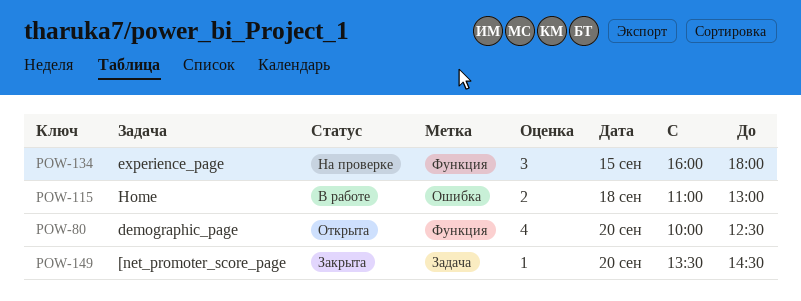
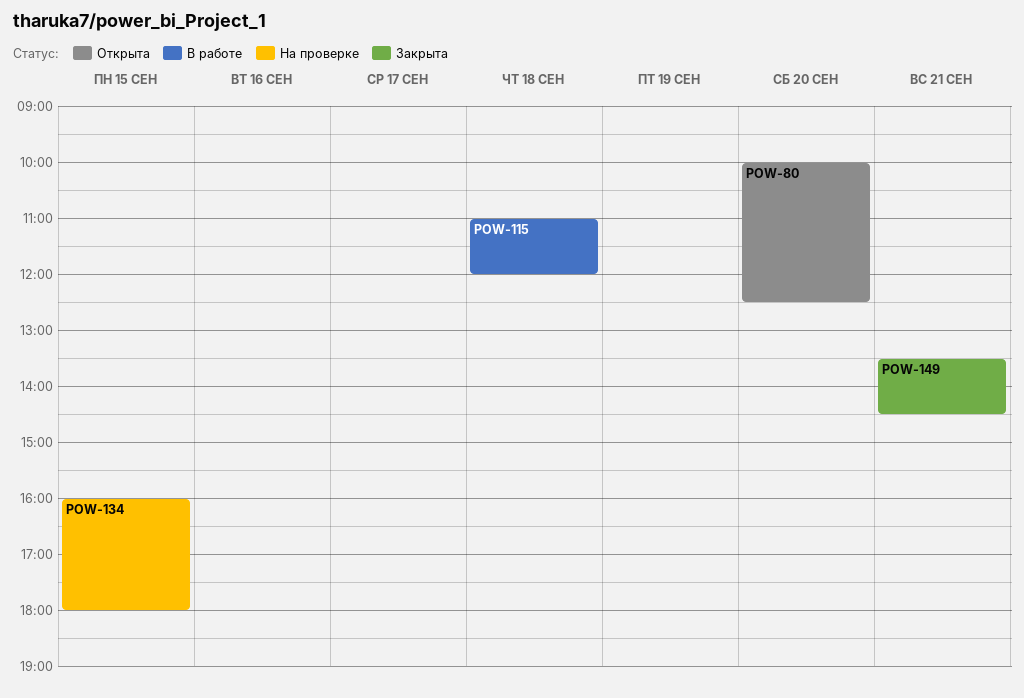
POW-115, ends: 13:00 -> 12:00
POW-149, day: Sep 20 -> Sep 21

